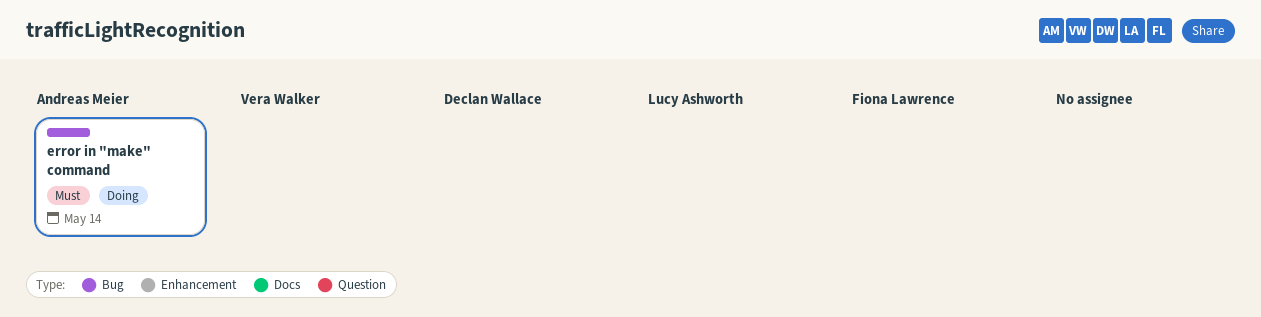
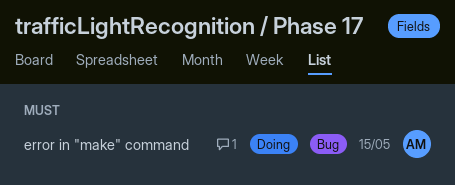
error in "make" command, due: May 14 -> May 15

